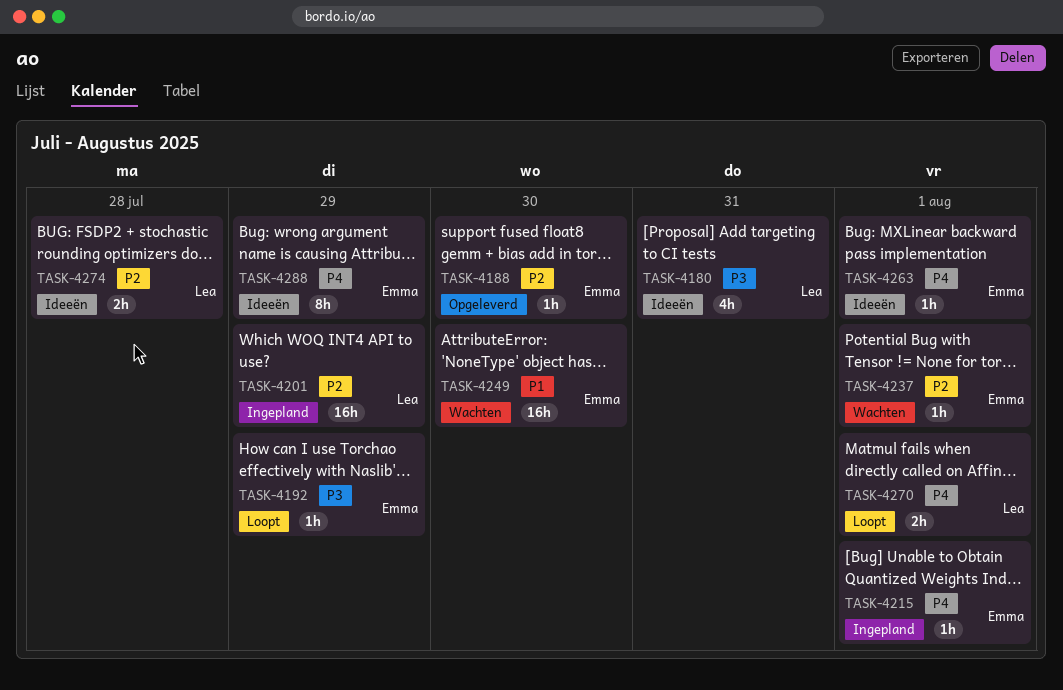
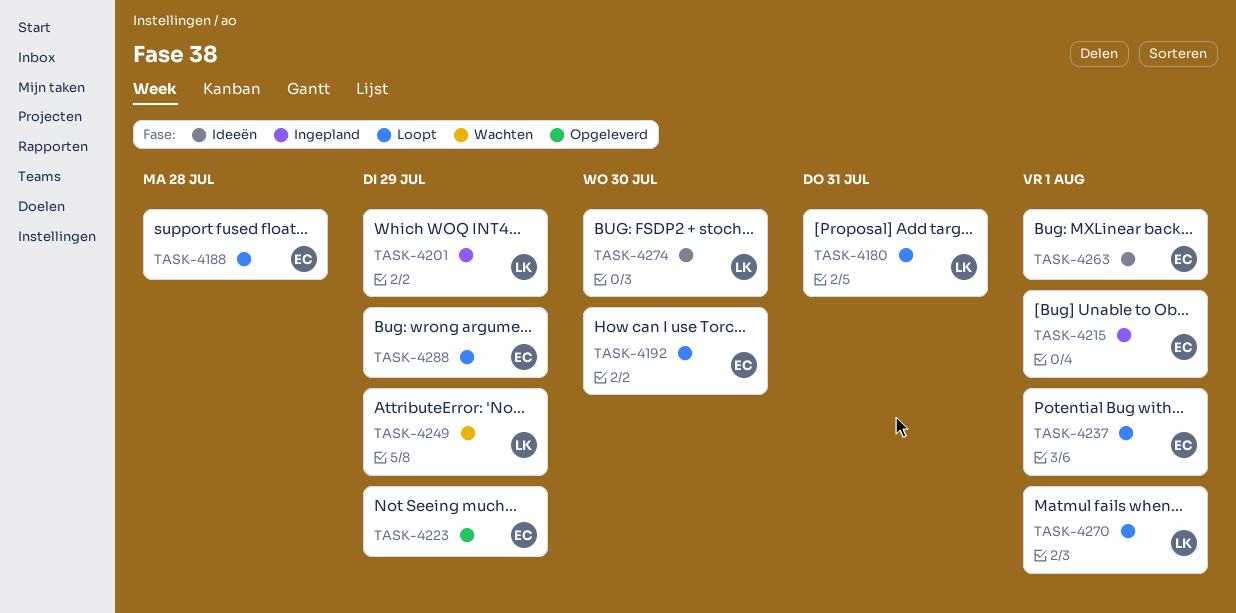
TASK-4180, status: Ideeën -> Loopt
TASK-4188, status: Opgeleverd -> Loopt
TASK-4188, due: Jul 30 -> Jul 28
TASK-4192, due: Jul 29 -> Jul 30
TASK-4223: none -> present
TASK-4237, status: Wachten -> Loopt
TASK-4249, owner: Emma -> Lea
TASK-4249, due: Jul 30 -> Jul 29
TASK-4274, due: Jul 28 -> Jul 30
TASK-4288, status: Ideeën -> Loopt

